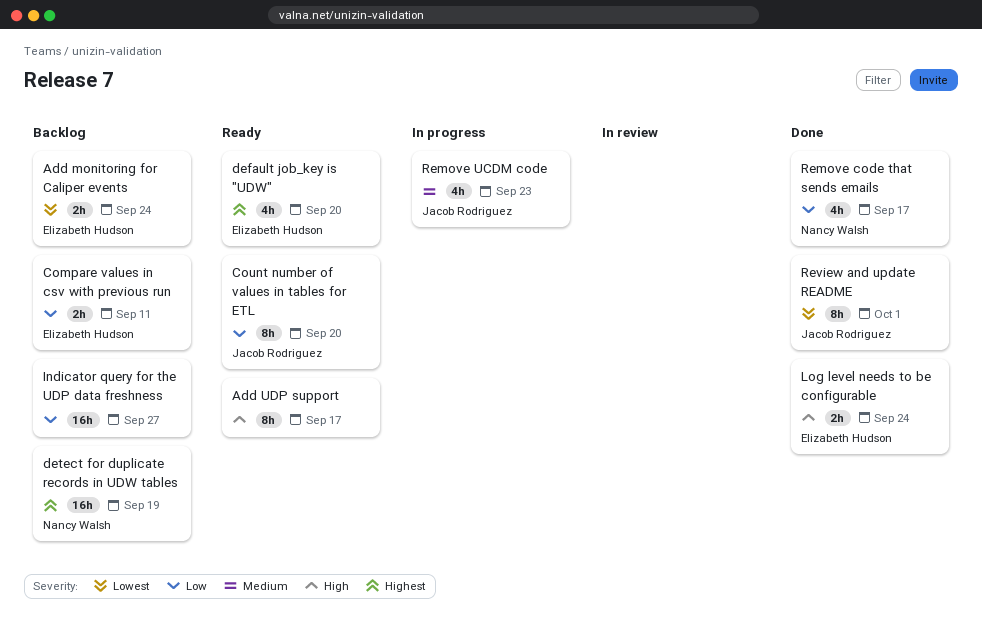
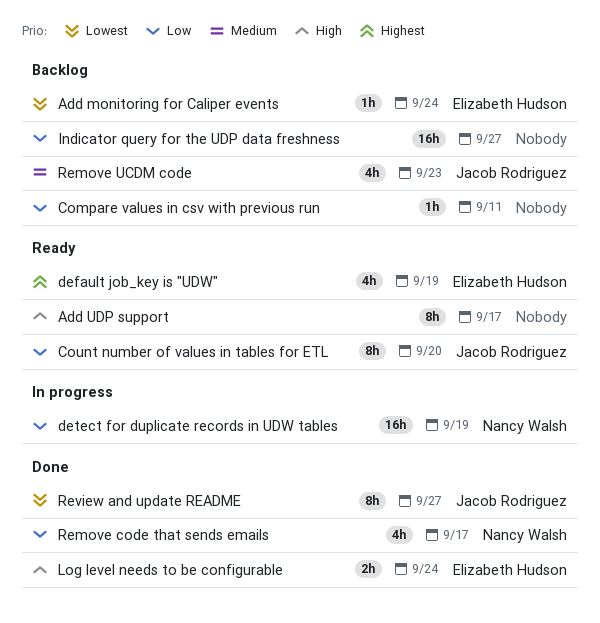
Add monitoring for Caliper events, estimate: 2h -> 1h
Compare values in csv with previous run, owner: Elizabeth Hudson -> none
Compare values in csv with previous run, estimate: 2h -> 1h
default job_key is "UDW", due: Sep 20 -> Sep 19
detect for duplicate records in UDW tables, status: Backlog -> In progress
detect for duplicate records in UDW tables, priority: Highest -> Low
Remove UCDM code, status: In progress -> Backlog
Review and update README, due: Oct 1 -> Sep 27

